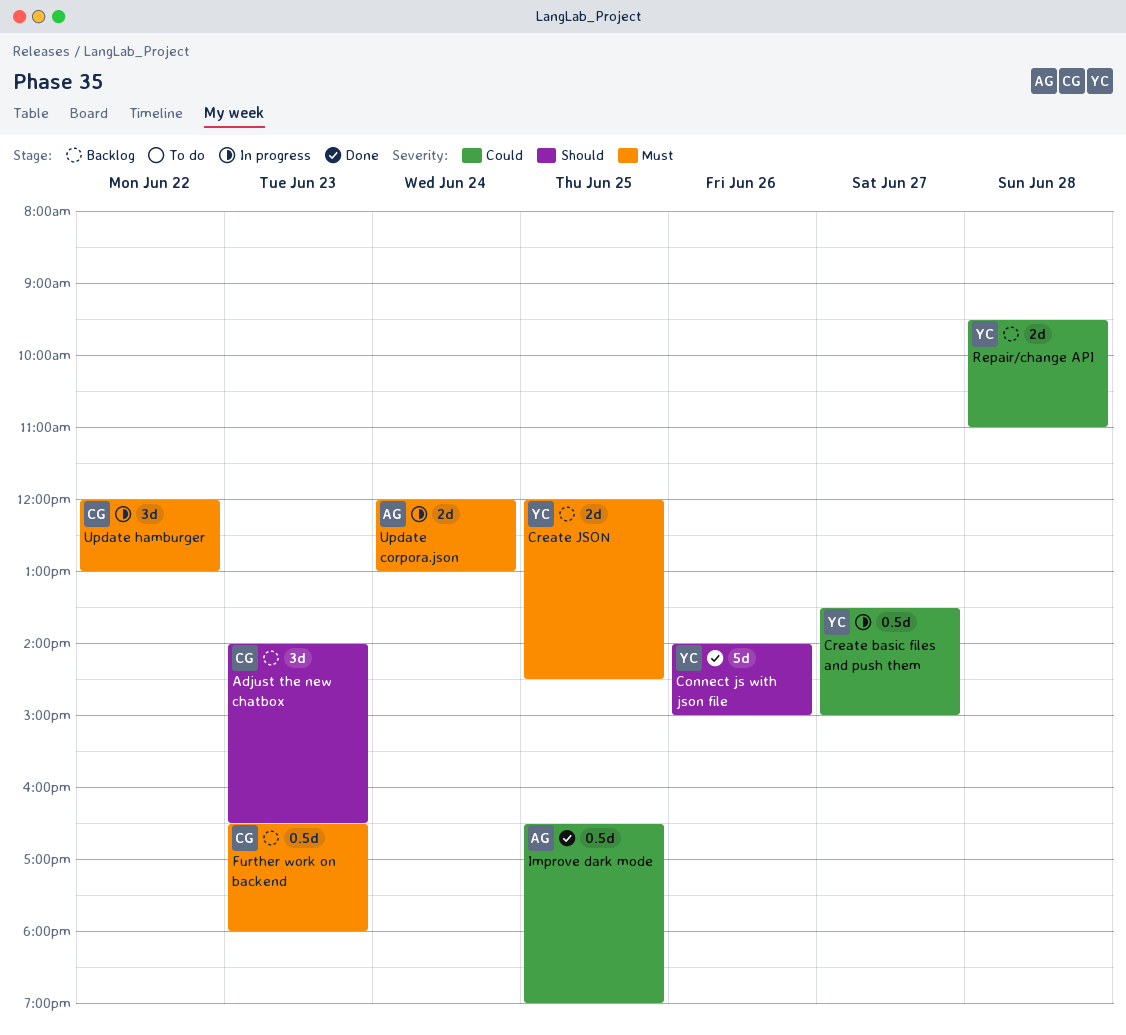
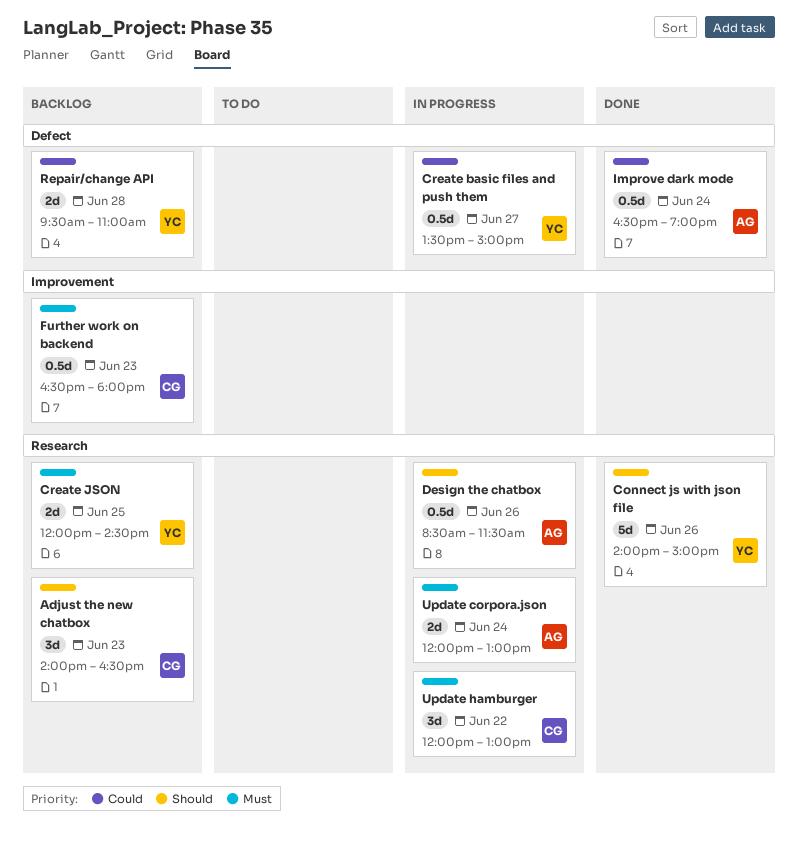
Design the chatbox: none -> present
Improve dark mode, day: Jun 25 -> Jun 24

